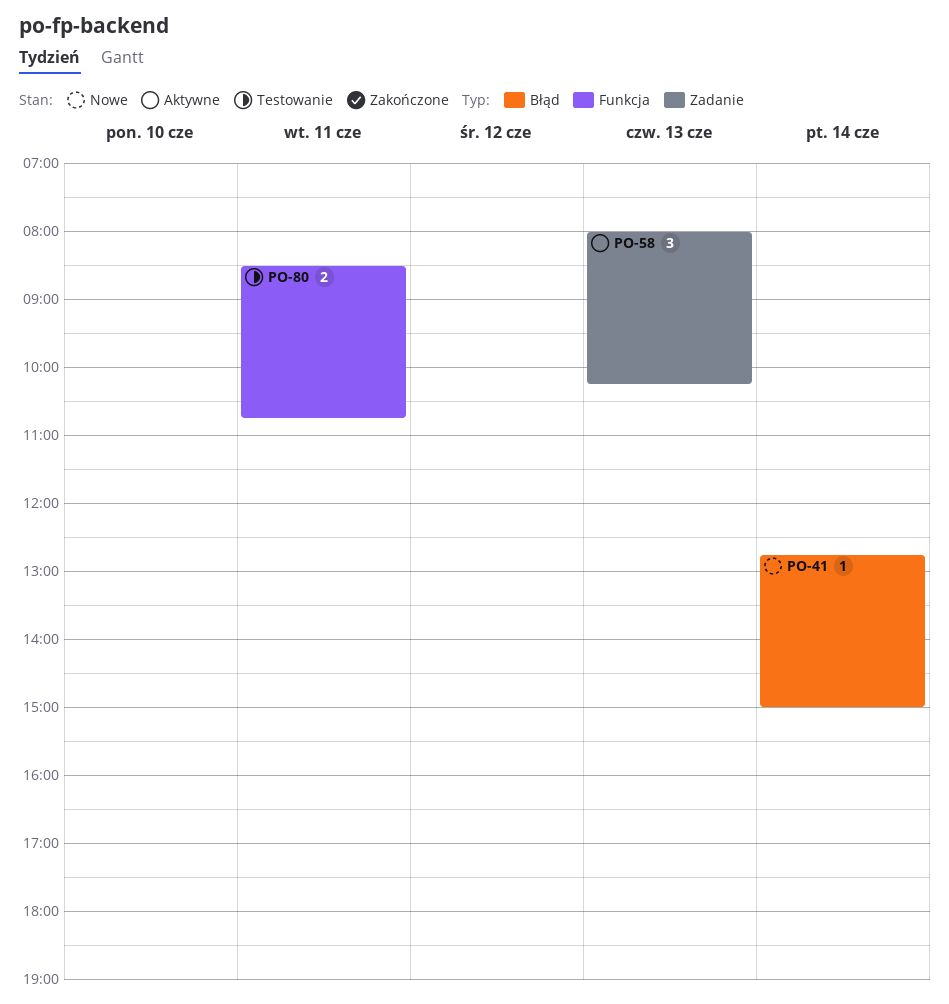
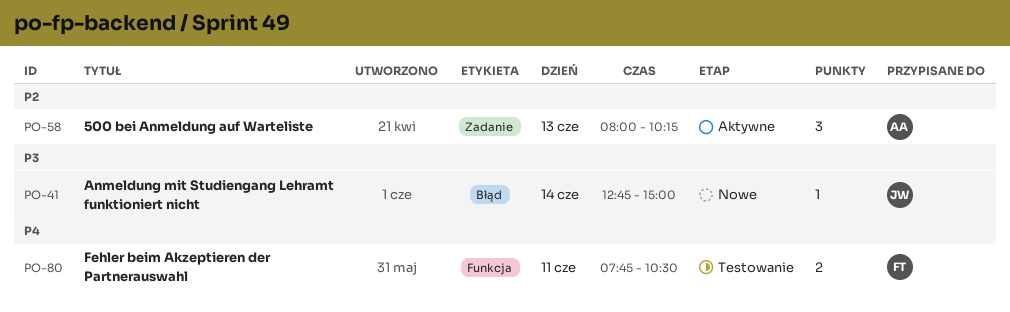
PO-80, begins: 08:30 -> 07:45
PO-80, ends: 10:45 -> 10:30

